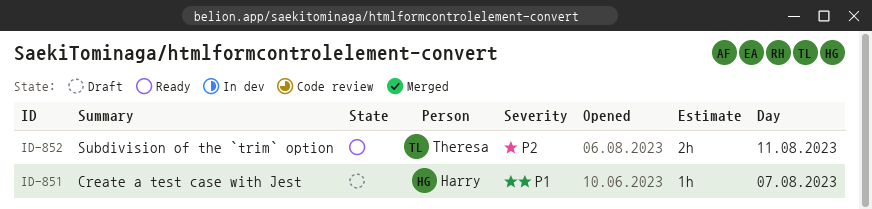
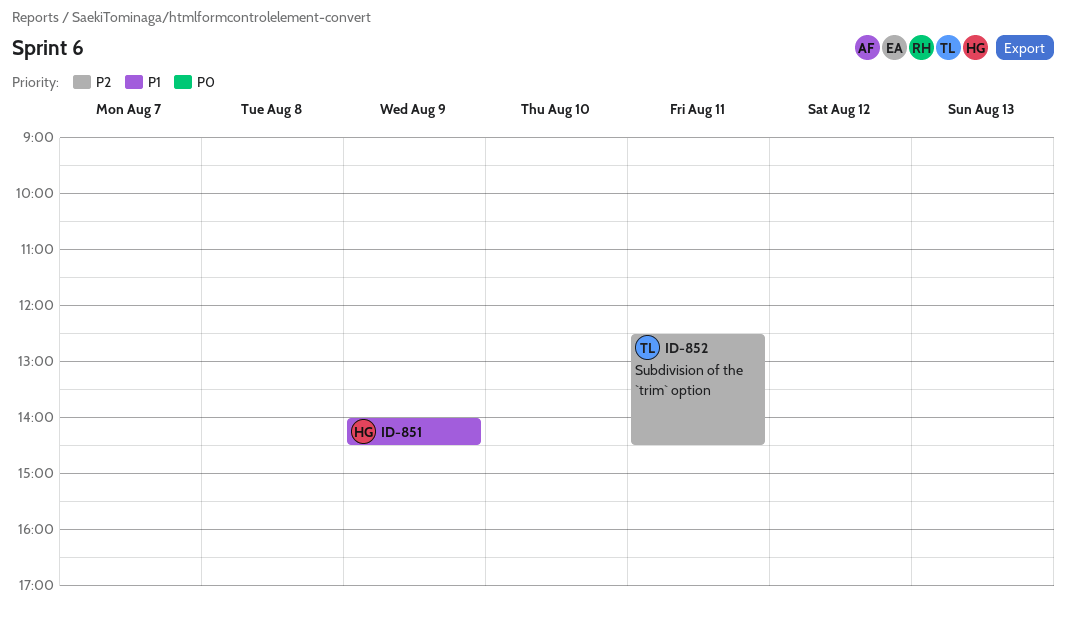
ID-851, day: Aug 7 -> Aug 9

